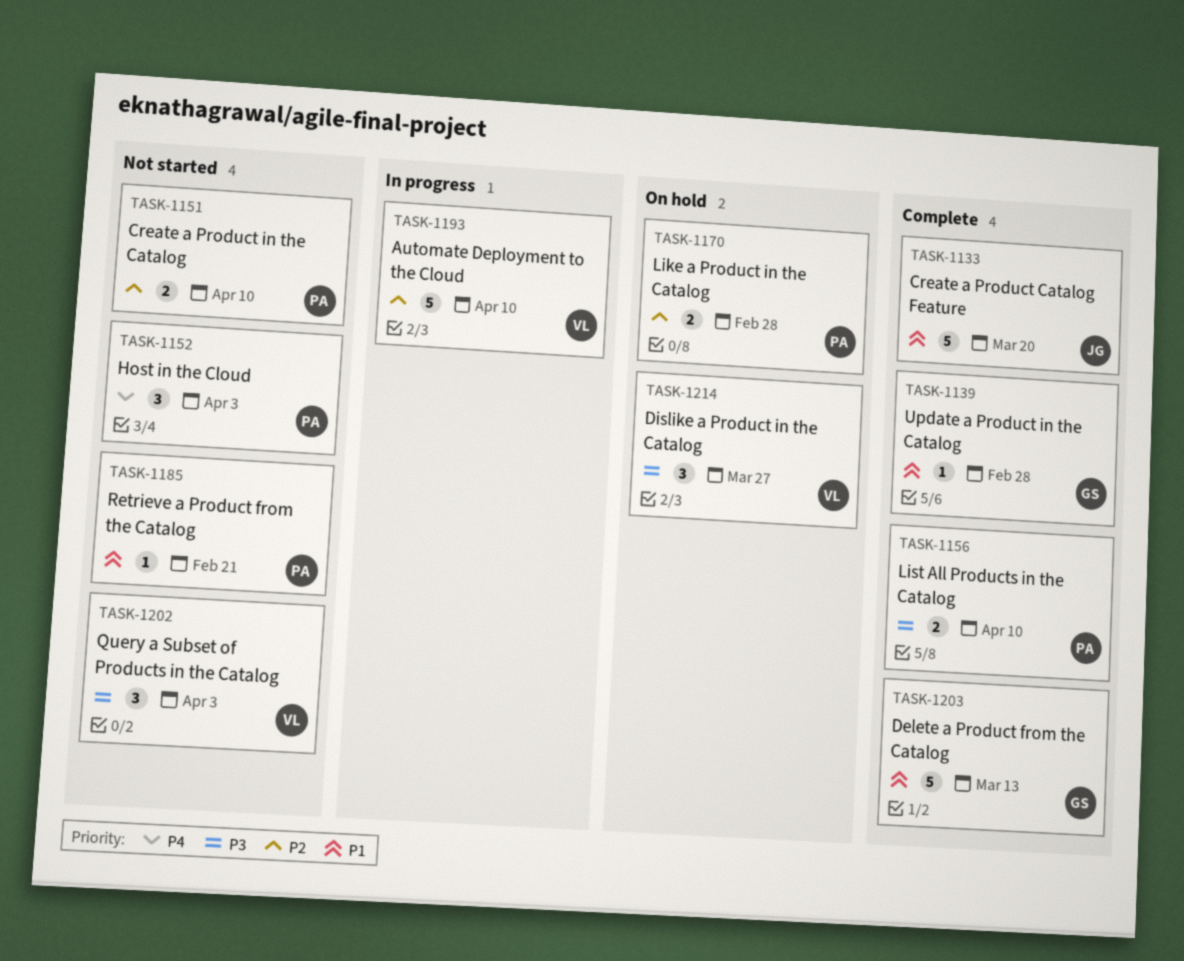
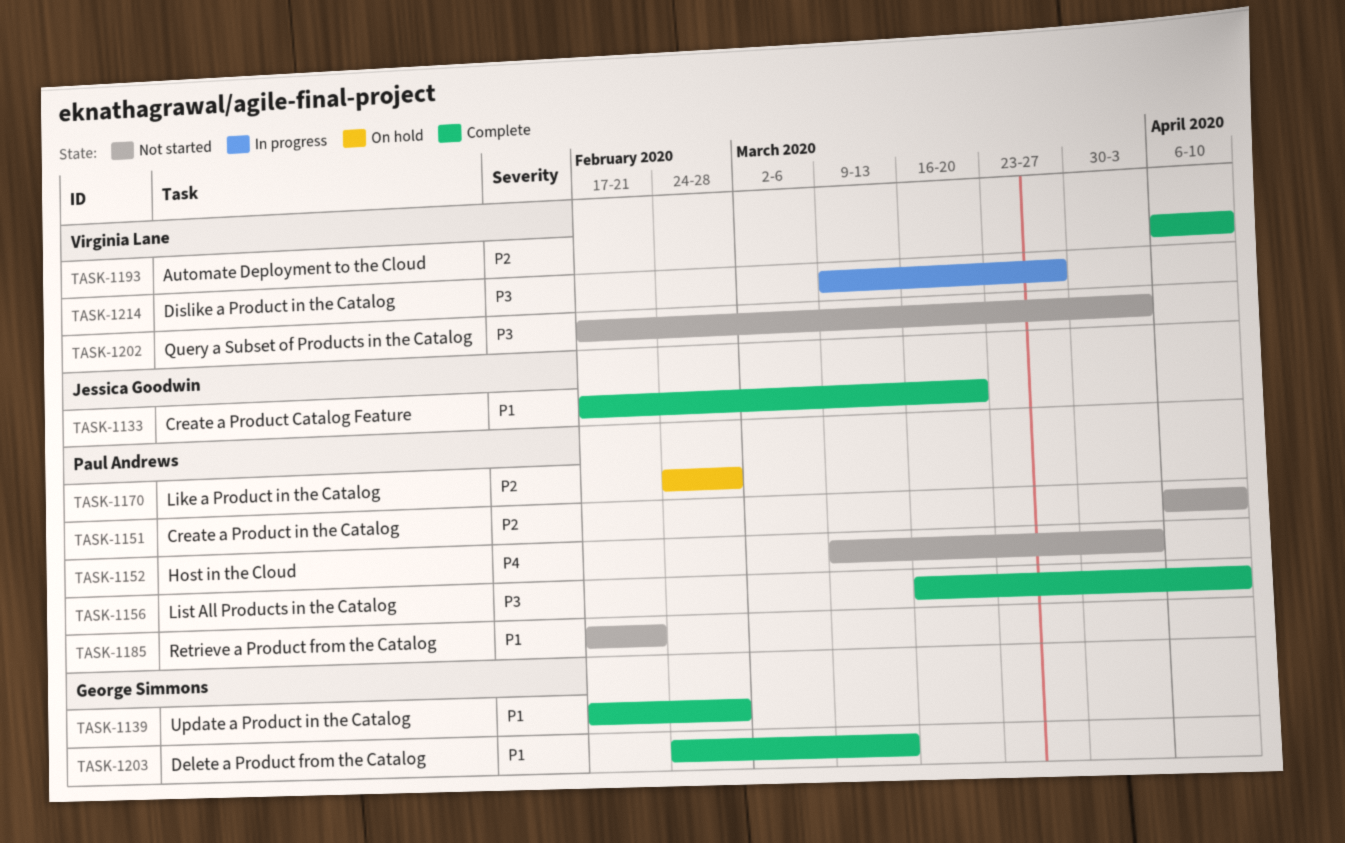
TASK-1193, status: In progress -> Complete
TASK-1214, status: On hold -> In progress

